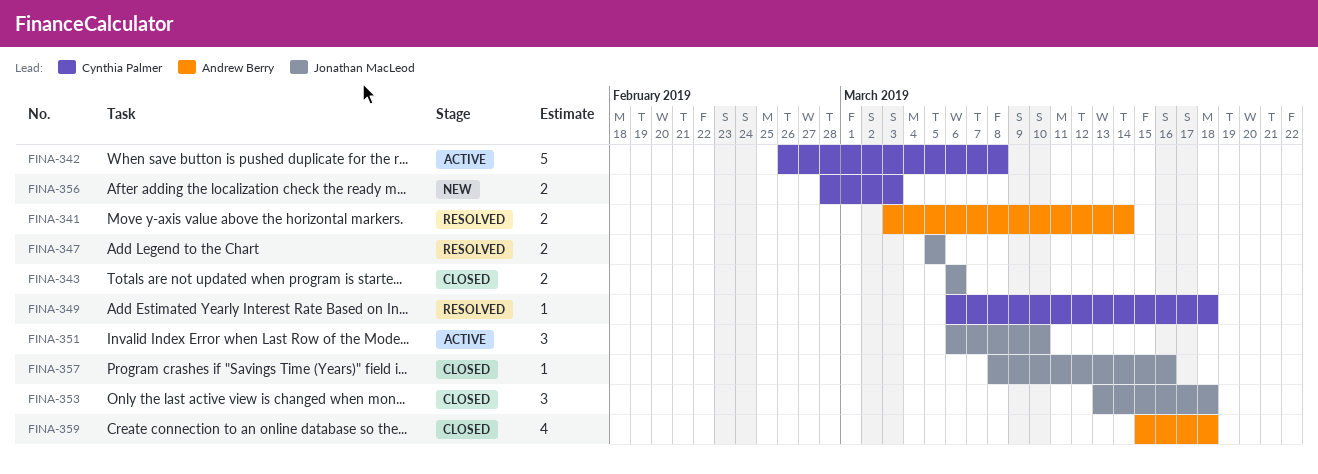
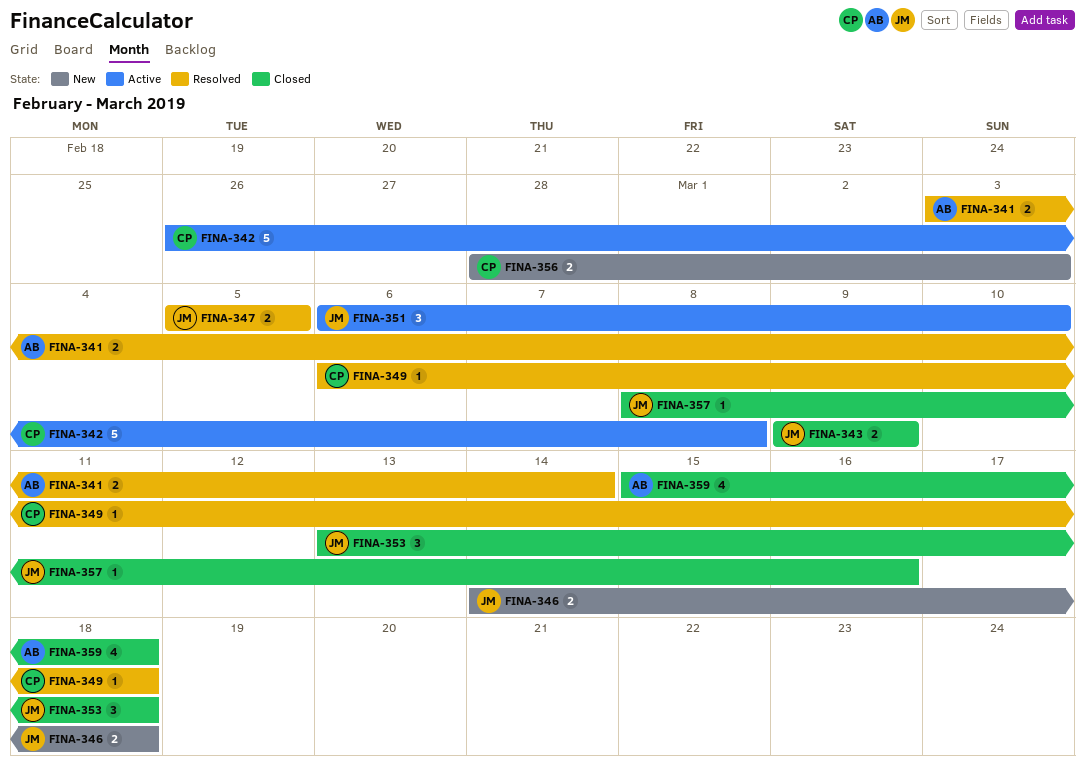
FINA-343, start: Mar 6 -> Mar 9
FINA-343, due: Mar 6 -> Mar 9
FINA-346: none -> present

